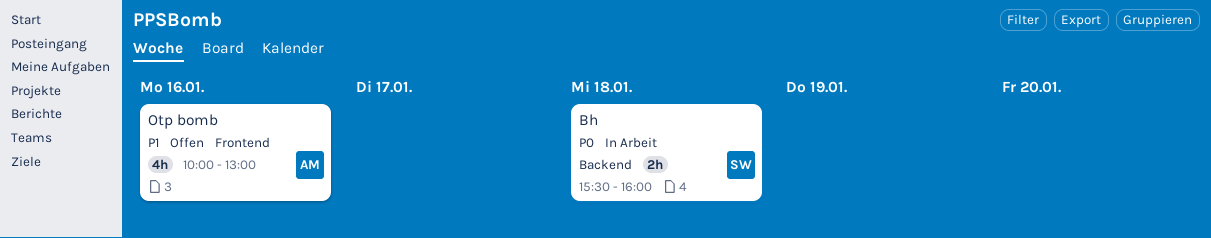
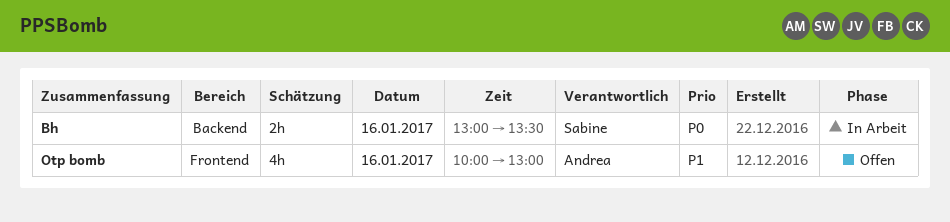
Bh, day: Jan 18 -> Jan 16
Bh, begins: 15:30 -> 13:00
Bh, ends: 16:00 -> 13:30

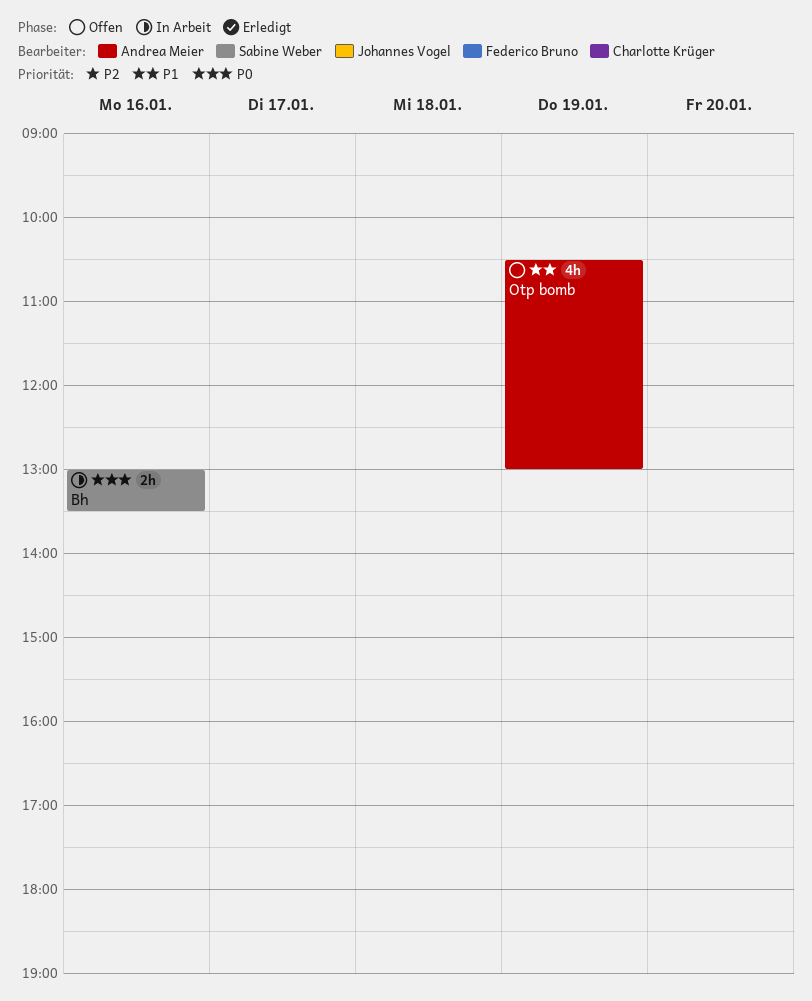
Otp bomb, day: Jan 16 -> Jan 19
Otp bomb, begins: 10:00 -> 10:30

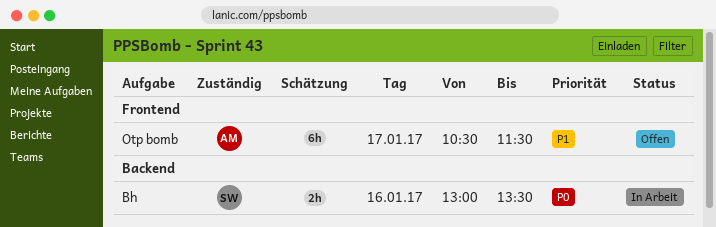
Otp bomb, estimate: 4h -> 6h
Otp bomb, day: Jan 19 -> Jan 17
Otp bomb, ends: 13:00 -> 11:30

